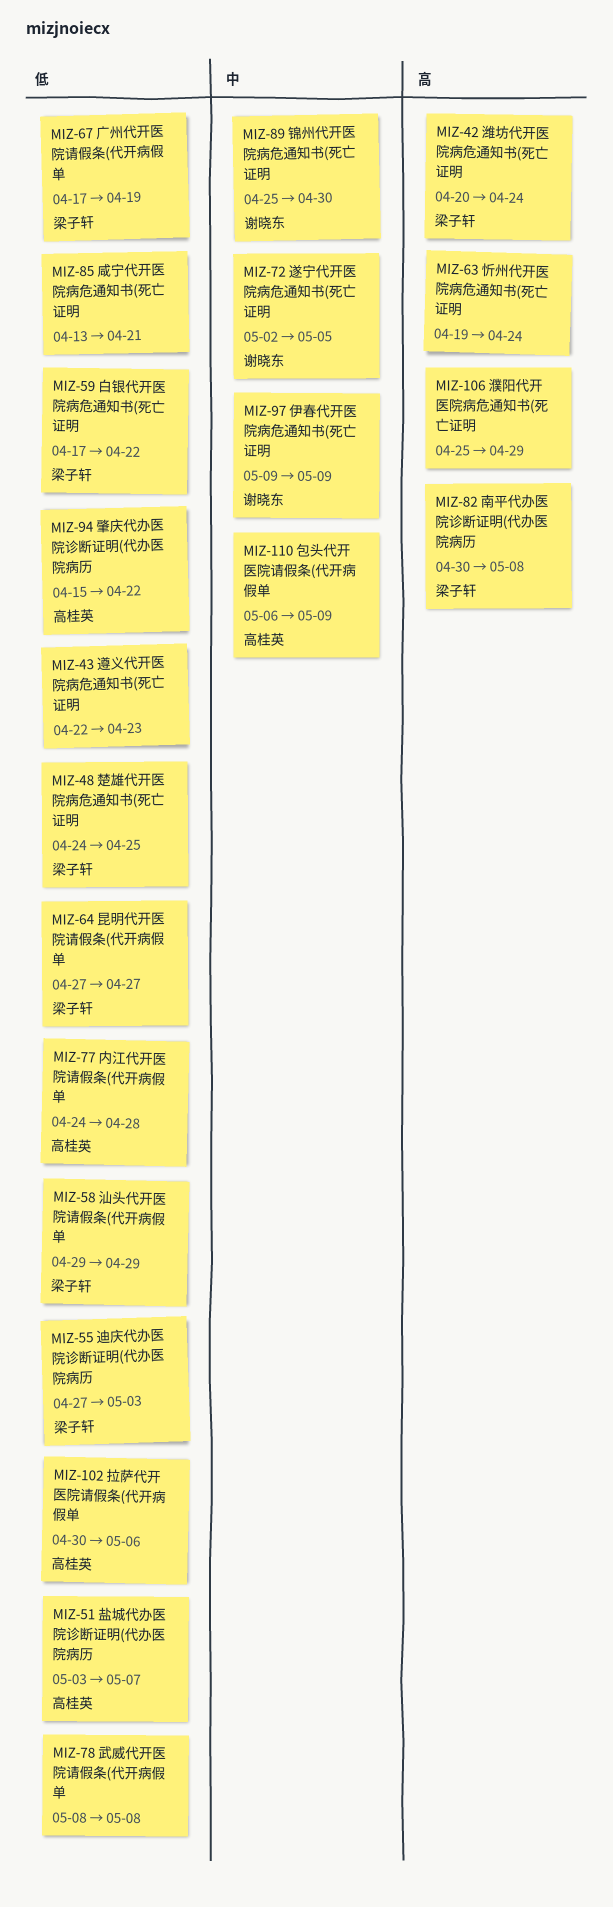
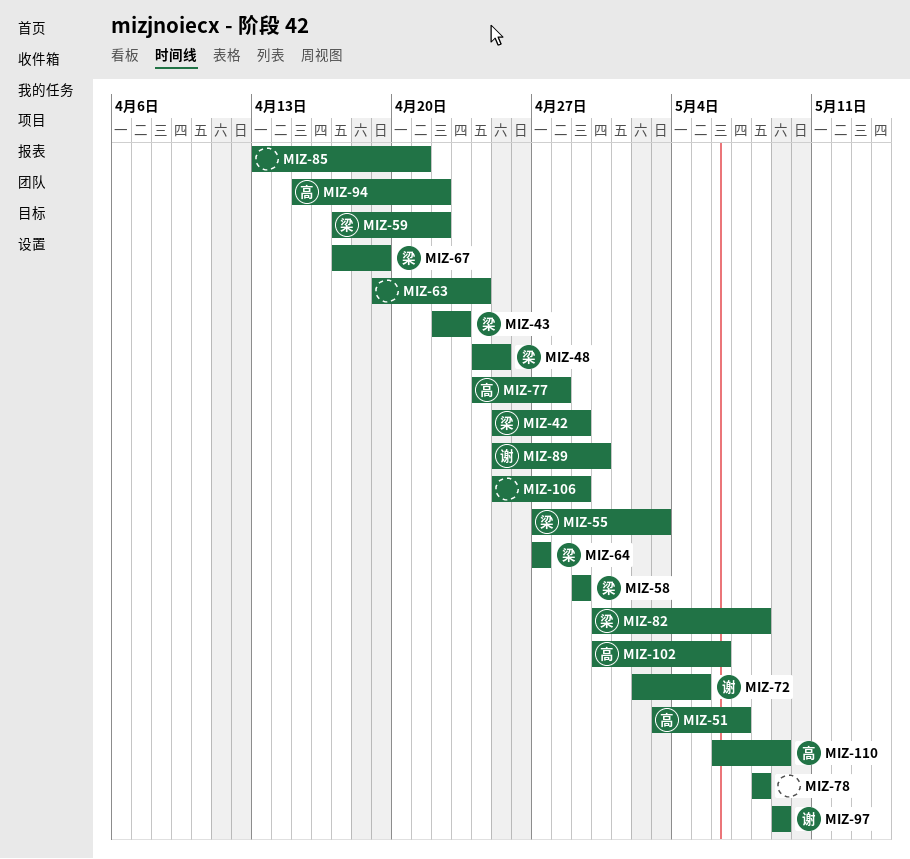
MIZ-42, start: Apr 20 -> Apr 25
MIZ-42, due: Apr 24 -> Apr 29
MIZ-43, owner: none -> 梁子轩

